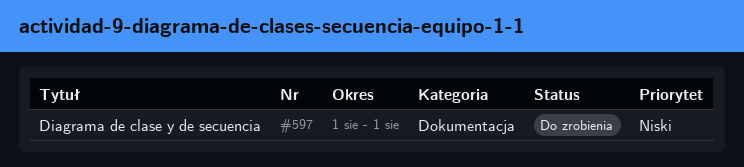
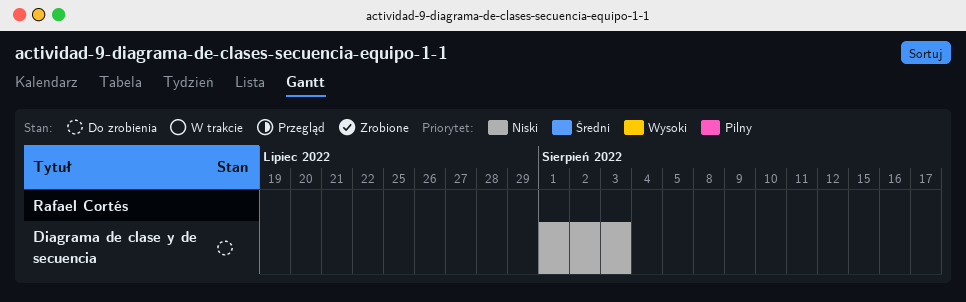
Diagrama de clase y de secuencia, due: Aug 1 -> Aug 3

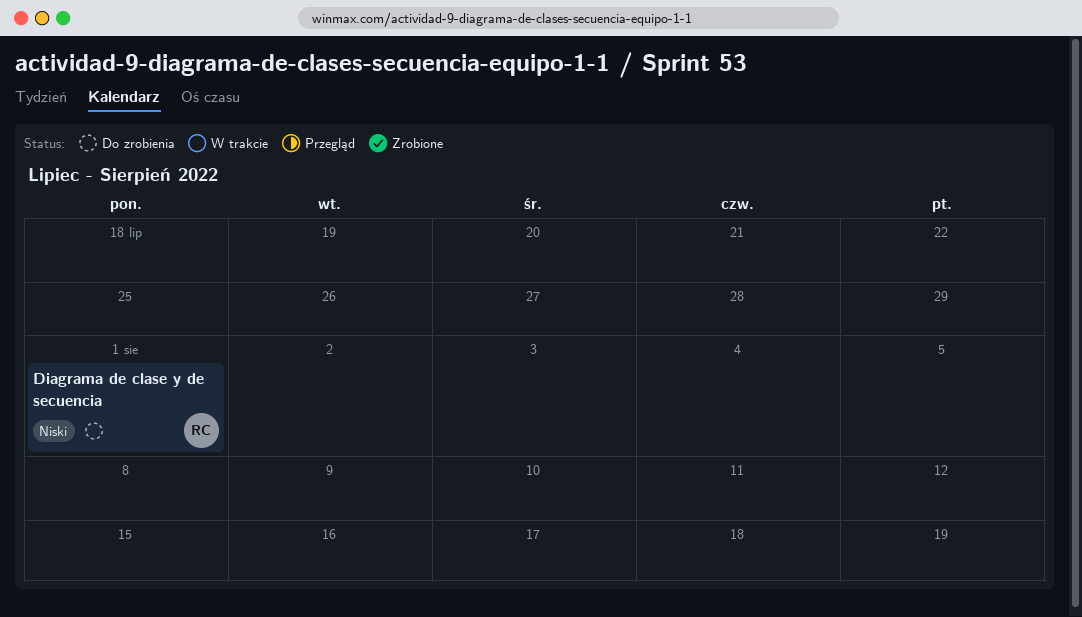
Diagrama de clase y de secuencia, due: Aug 3 -> Aug 1

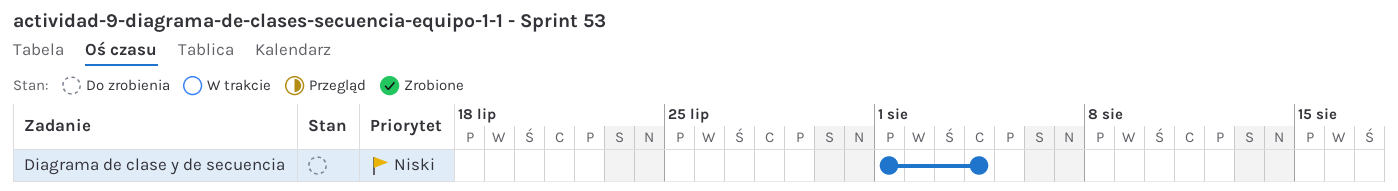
Diagrama de clase y de secuencia, due: Aug 1 -> Aug 4

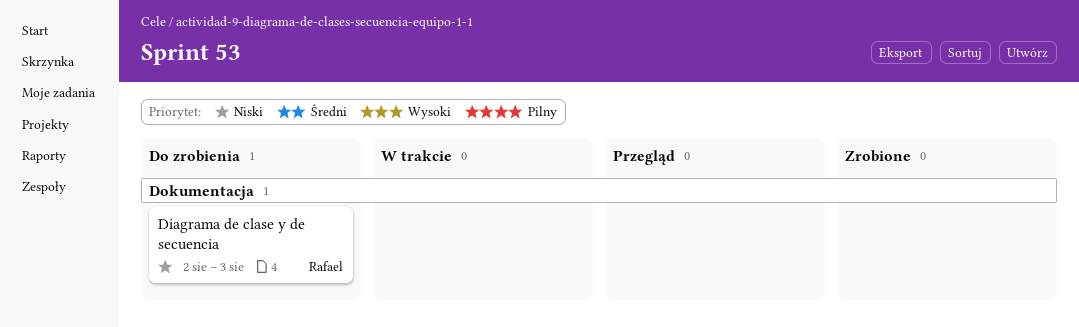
Diagrama de clase y de secuencia, start: Aug 1 -> Aug 2
Diagrama de clase y de secuencia, due: Aug 4 -> Aug 3

